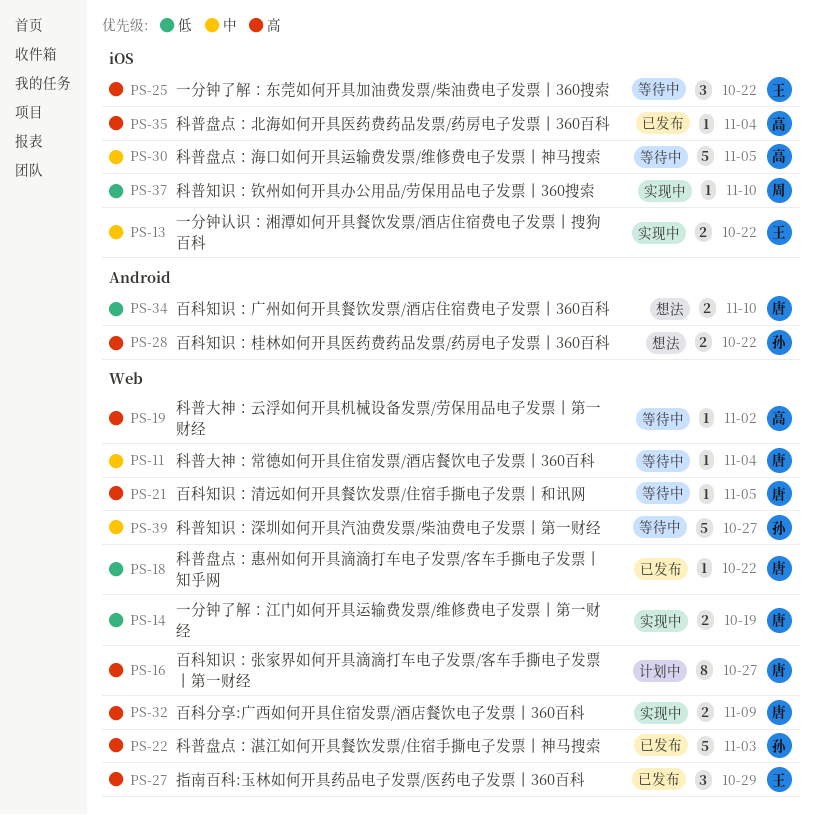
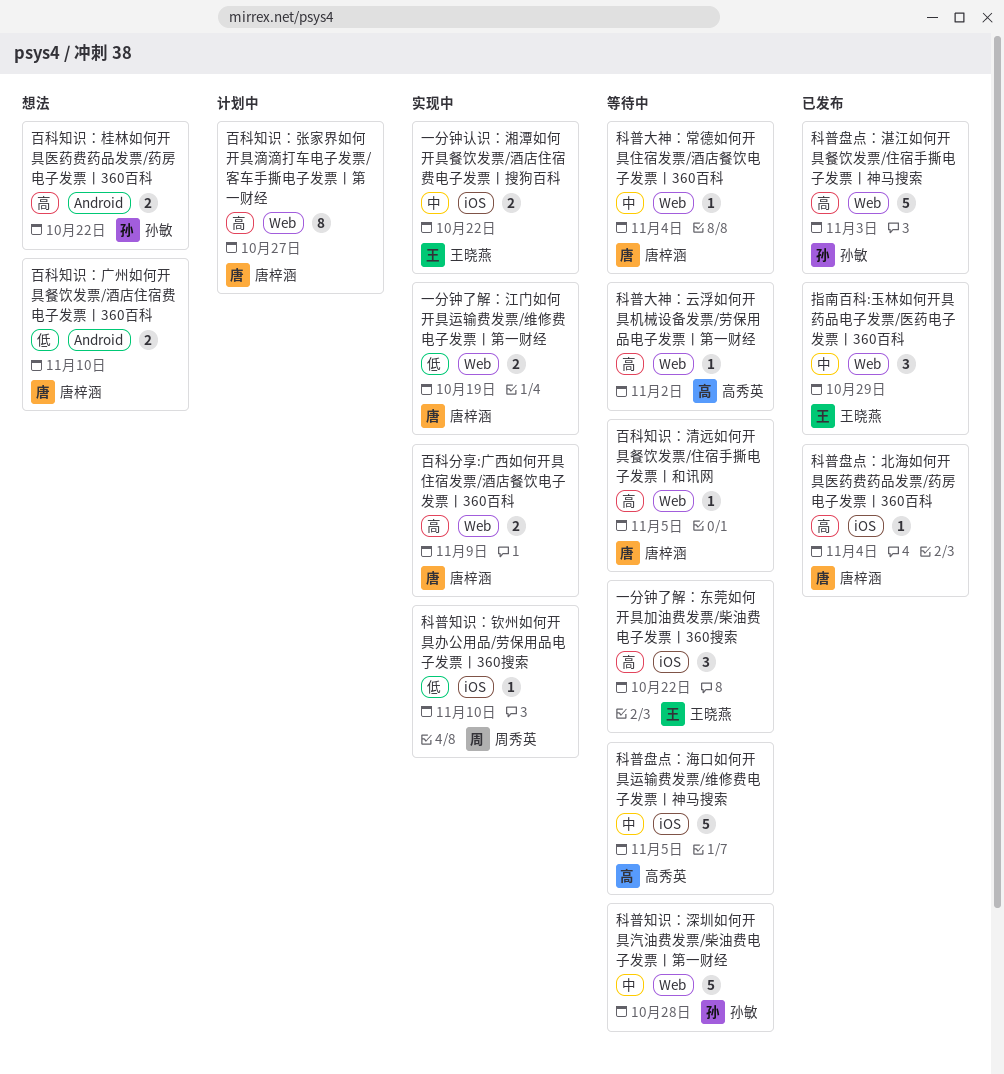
指南百科:玉林如何开具药品电子发票/医药电子发票丨360百科, priority: 高 -> 中
科普盘点：北海如何开具医药费药品发票/药房电子发票丨360百科, owner: 高秀英 -> 唐梓涵
科普盘点：惠州如何开具滴滴打车电子发票/客车手撕电子发票丨知乎网: present -> none
科普知识：深圳如何开具汽油费发票/柴油费电子发票丨第一财经, due: Oct 27 -> Oct 28

